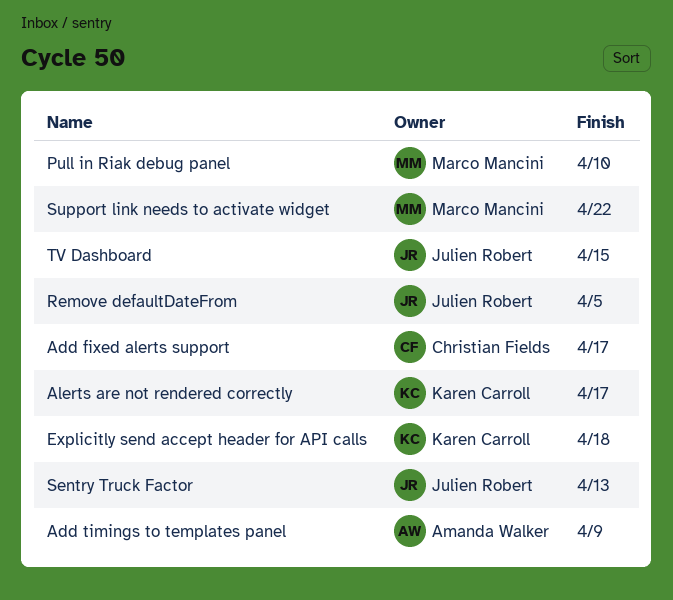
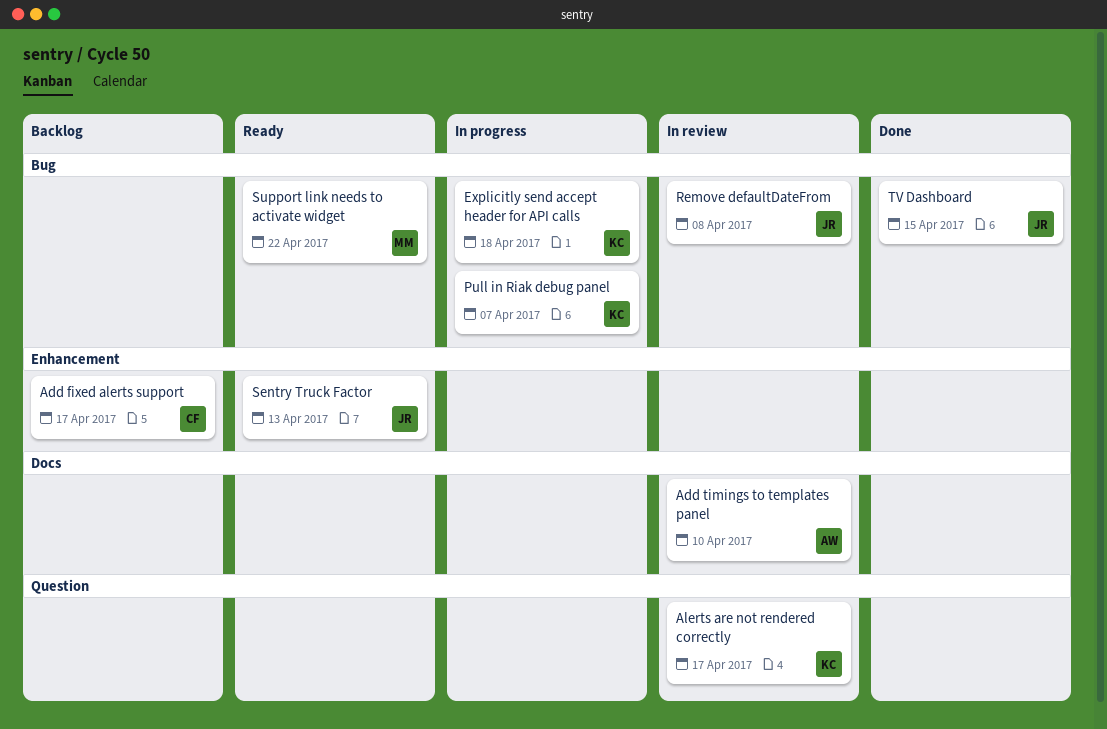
Add timings to templates panel, due: Apr 9 -> Apr 10
Pull in Riak debug panel, owner: Marco Mancini -> Karen Carroll
Pull in Riak debug panel, due: Apr 10 -> Apr 7
Remove defaultDateFrom, due: Apr 5 -> Apr 8

